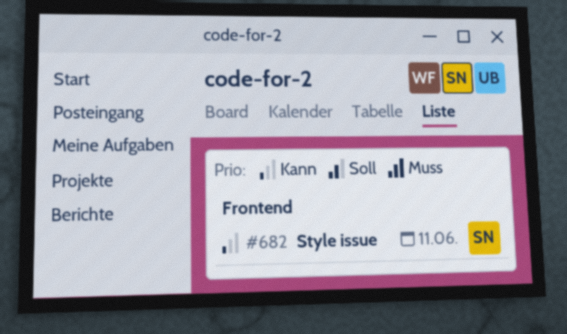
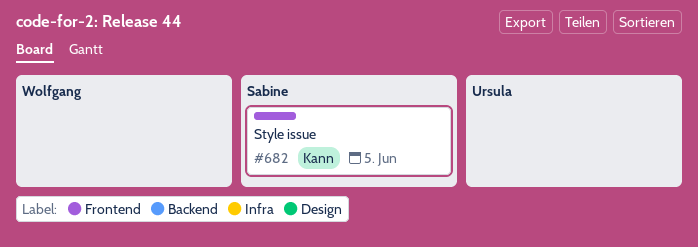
#682, due: Jun 11 -> Jun 5

